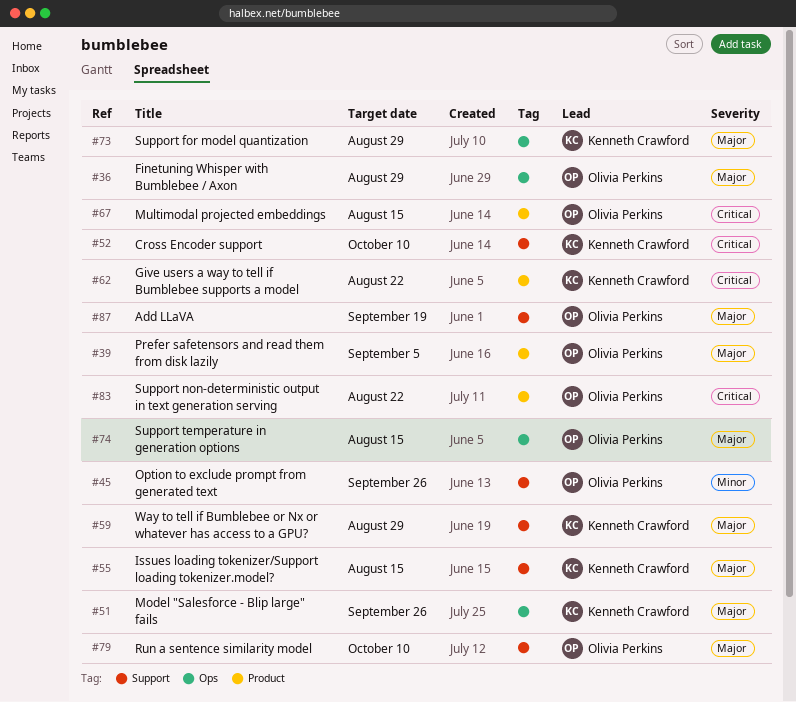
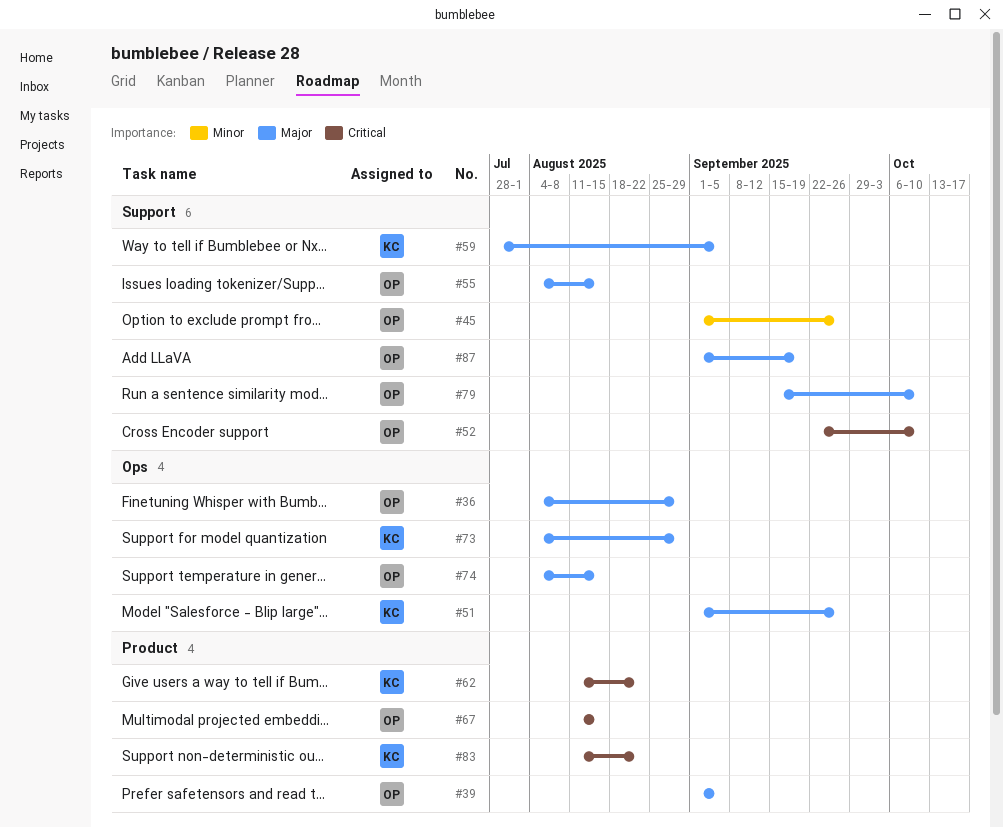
#52, owner: Kenneth Crawford -> Olivia Perkins
#55, owner: Kenneth Crawford -> Olivia Perkins
#59, due: Aug 29 -> Sep 5
#83, owner: Olivia Perkins -> Kenneth Crawford

